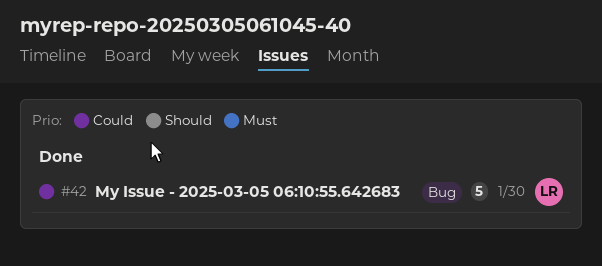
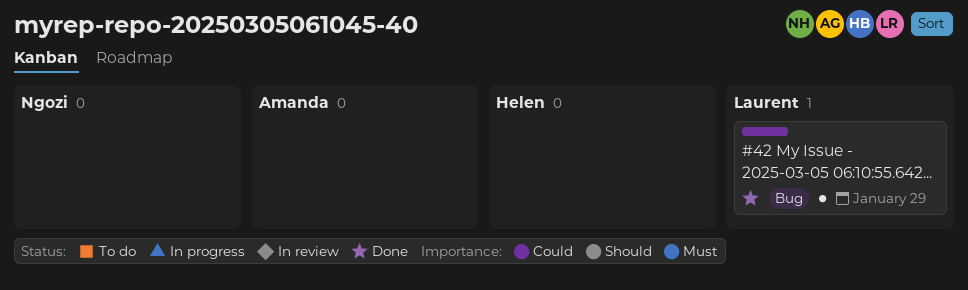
#42, estimate: 5 -> 1
#42, due: Jan 30 -> Jan 29

